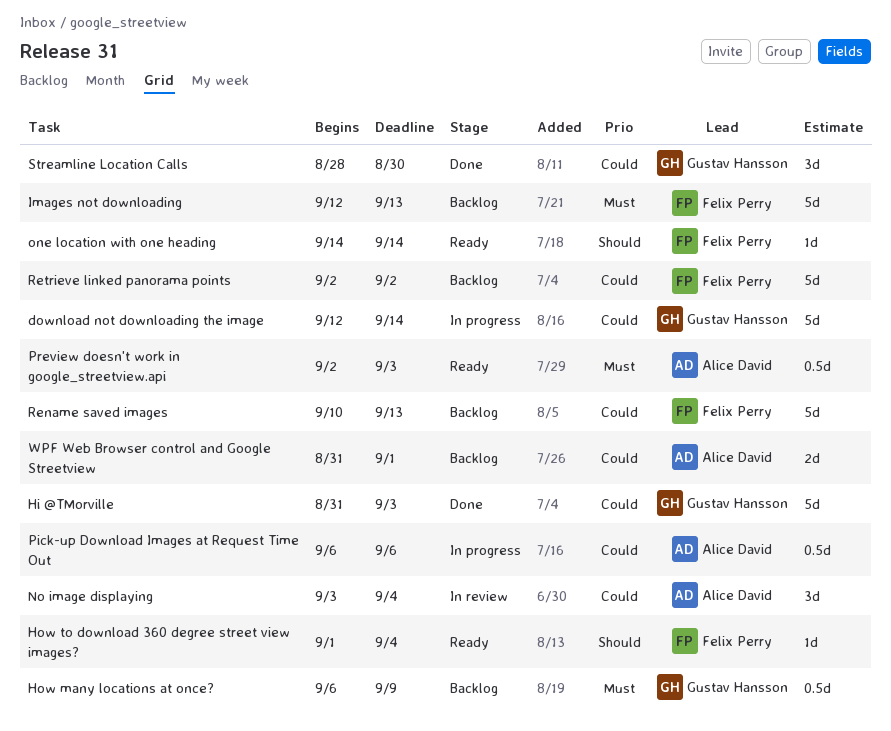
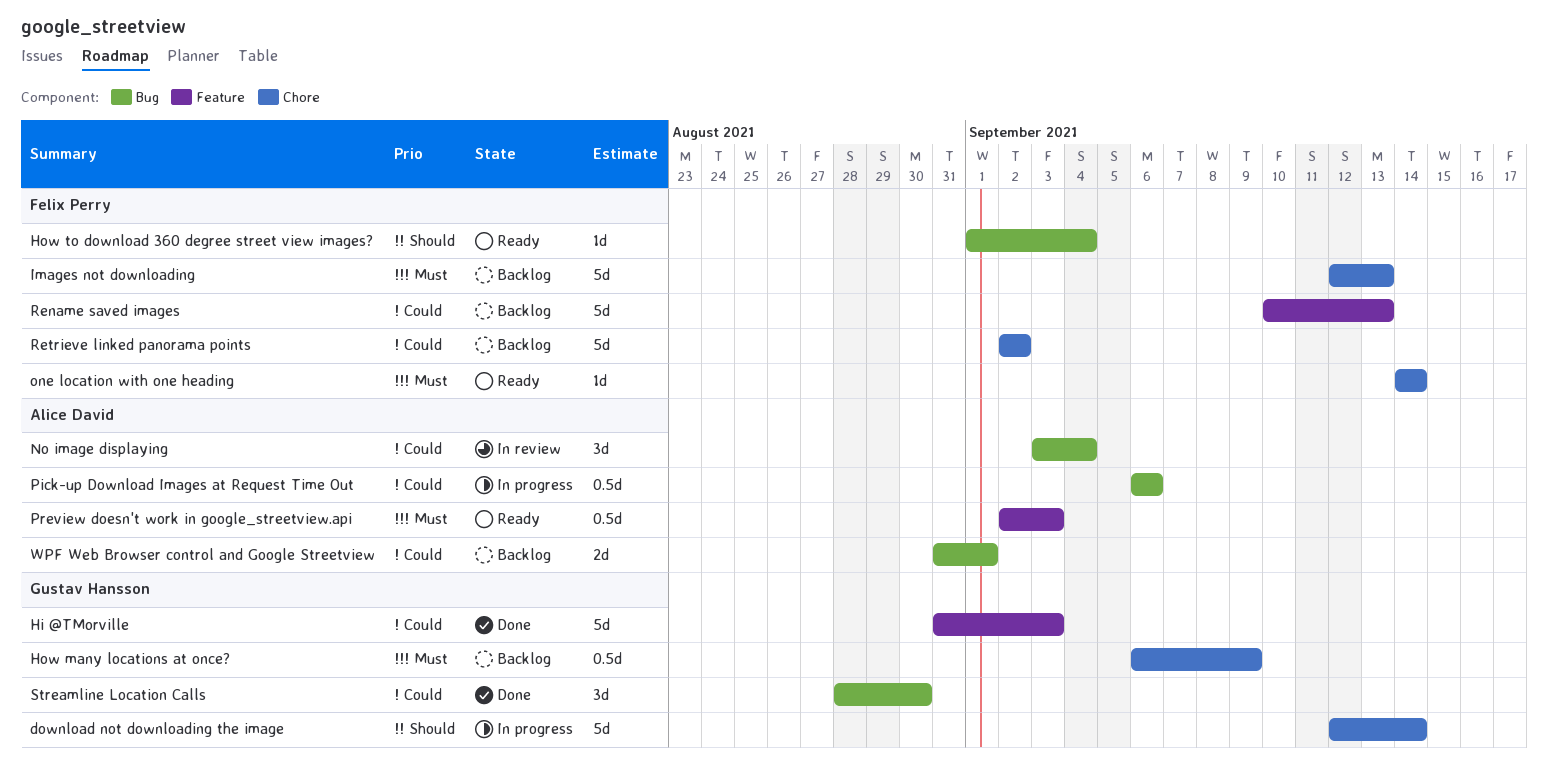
download not downloading the image, priority: Could -> Should
one location with one heading, priority: Should -> Must

